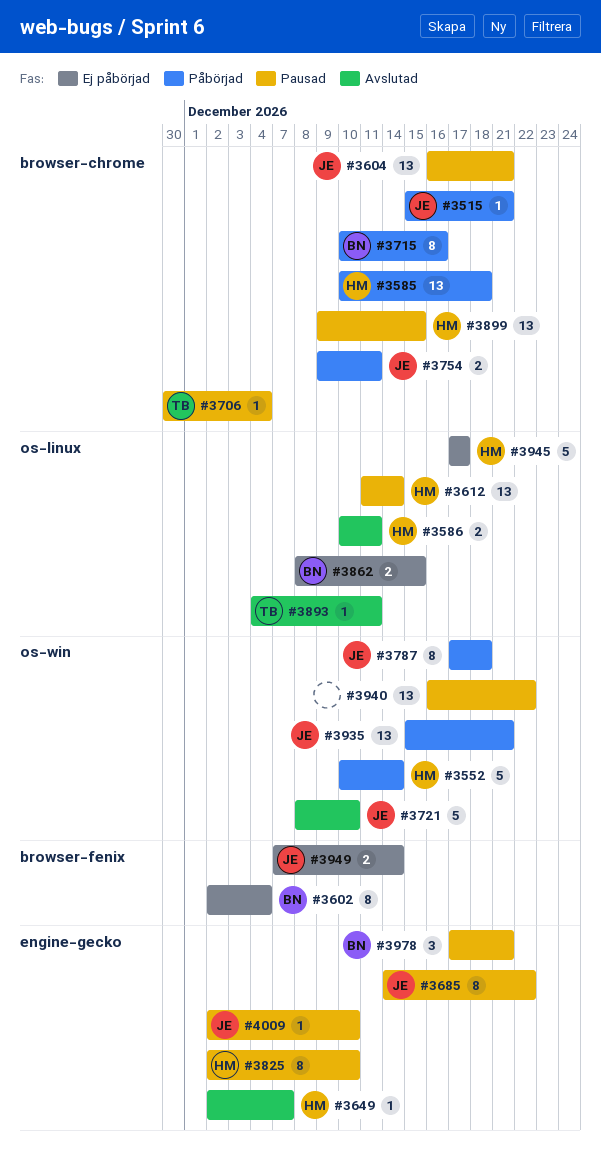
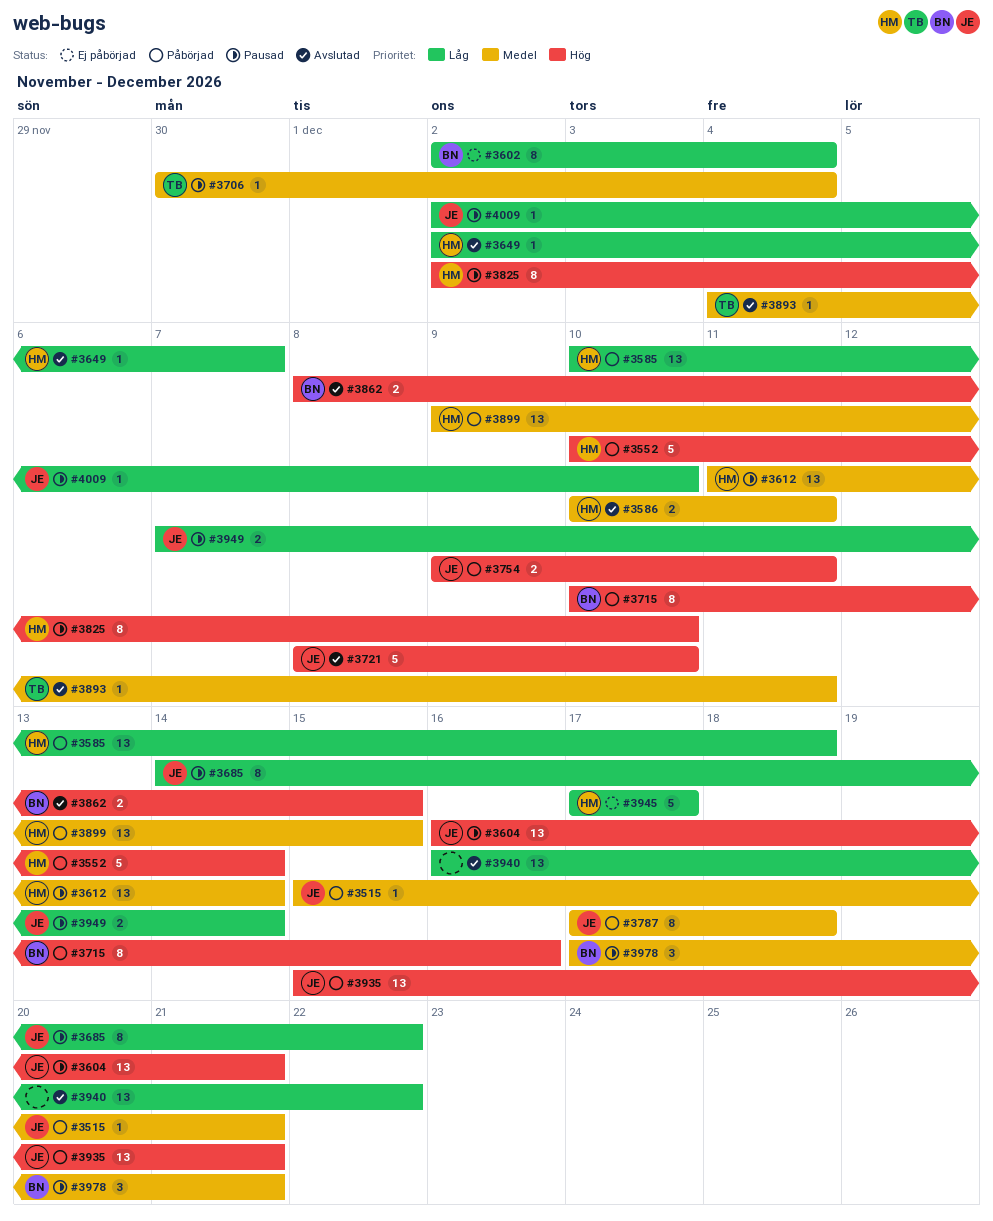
#3862, status: Ej påbörjad -> Avslutad
#3899, status: Pausad -> Påbörjad
#3940, status: Pausad -> Avslutad
#3949, status: Ej påbörjad -> Pausad

